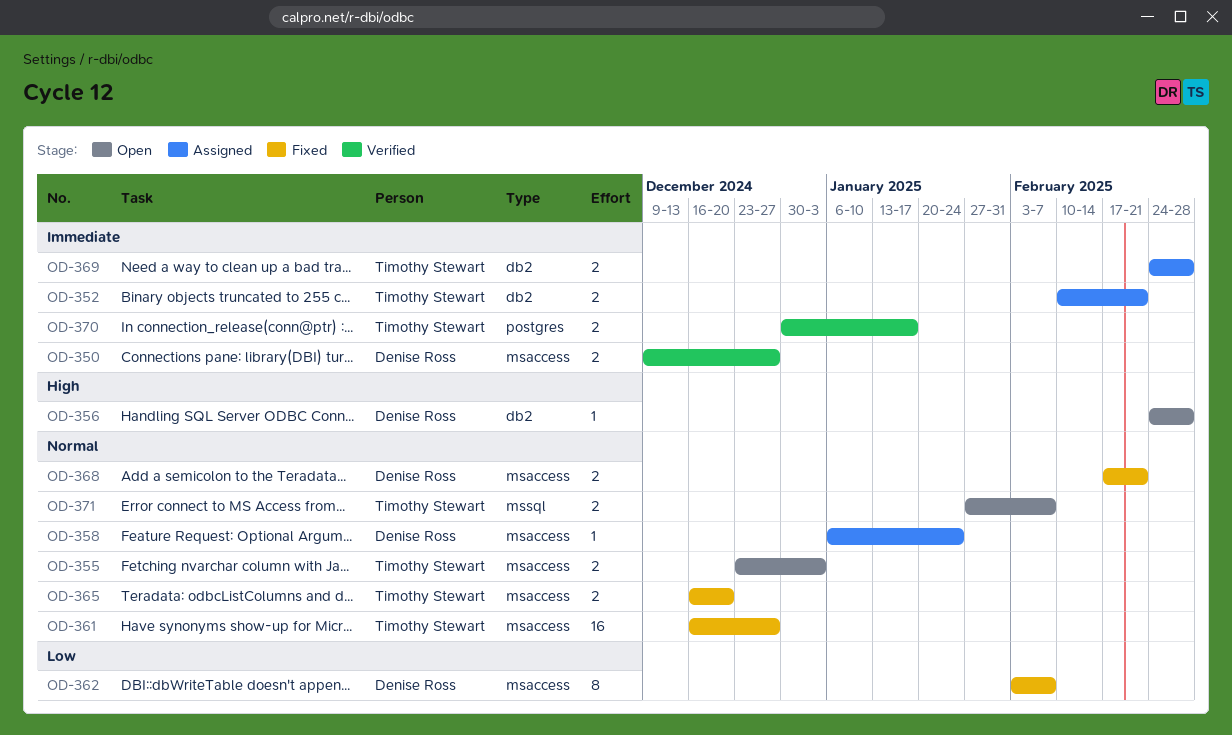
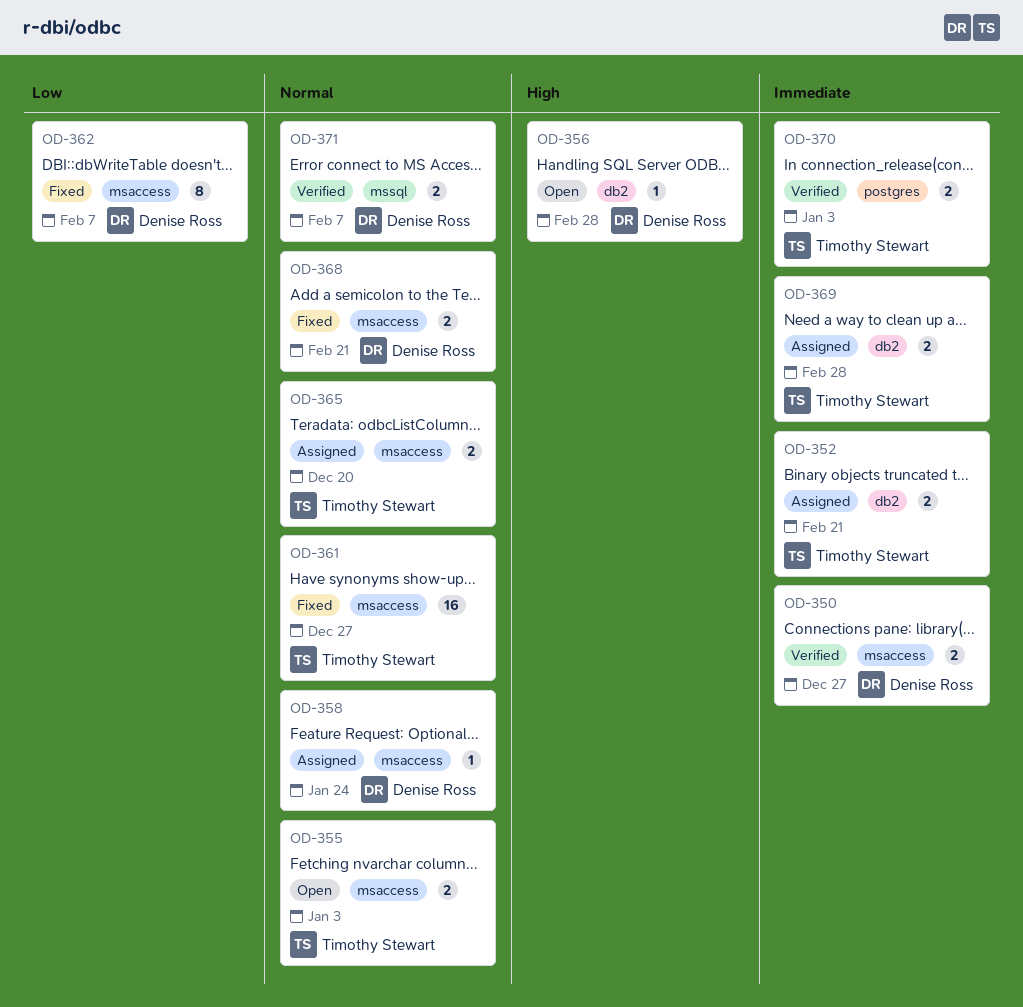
OD-365, status: Fixed -> Assigned
OD-370, due: Jan 17 -> Jan 3
OD-371, status: Open -> Verified
OD-371, owner: Timothy Stewart -> Denise Ross

